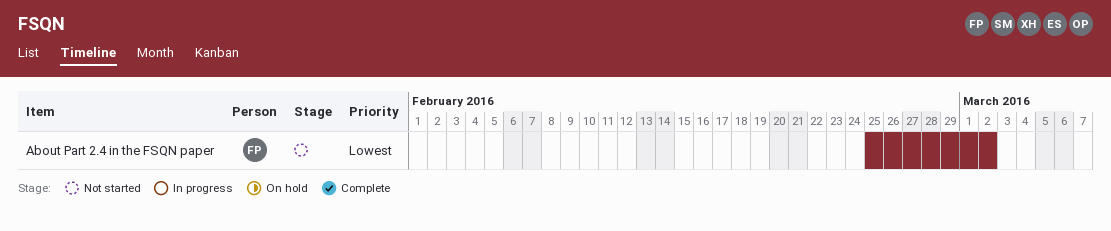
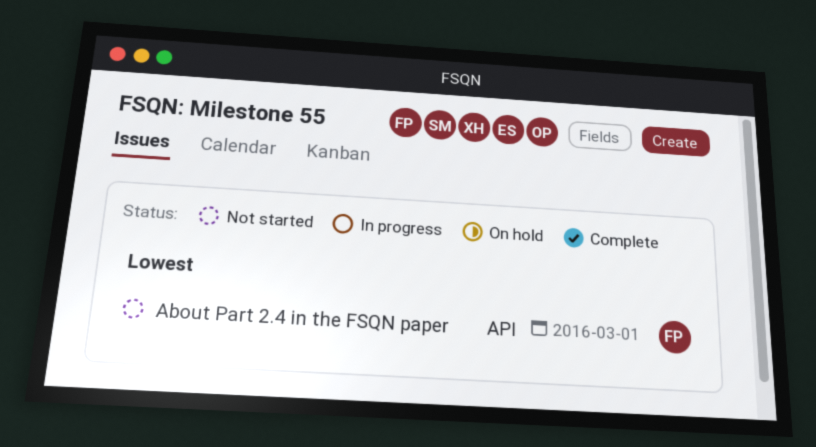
About Part 2.4 in the FSQN paper, due: Mar 2 -> Mar 1

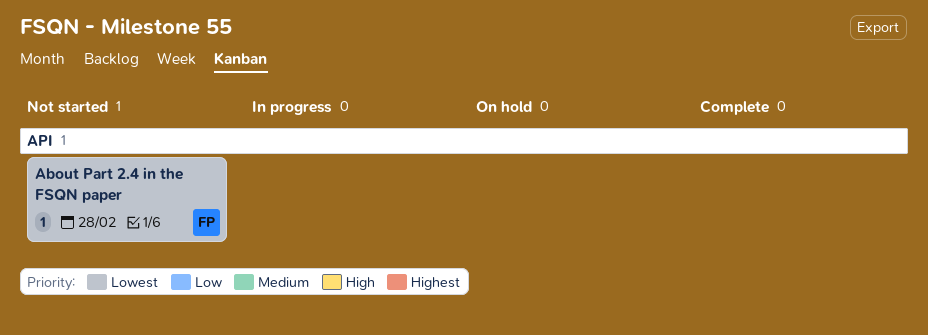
About Part 2.4 in the FSQN paper, due: Mar 1 -> Feb 28

